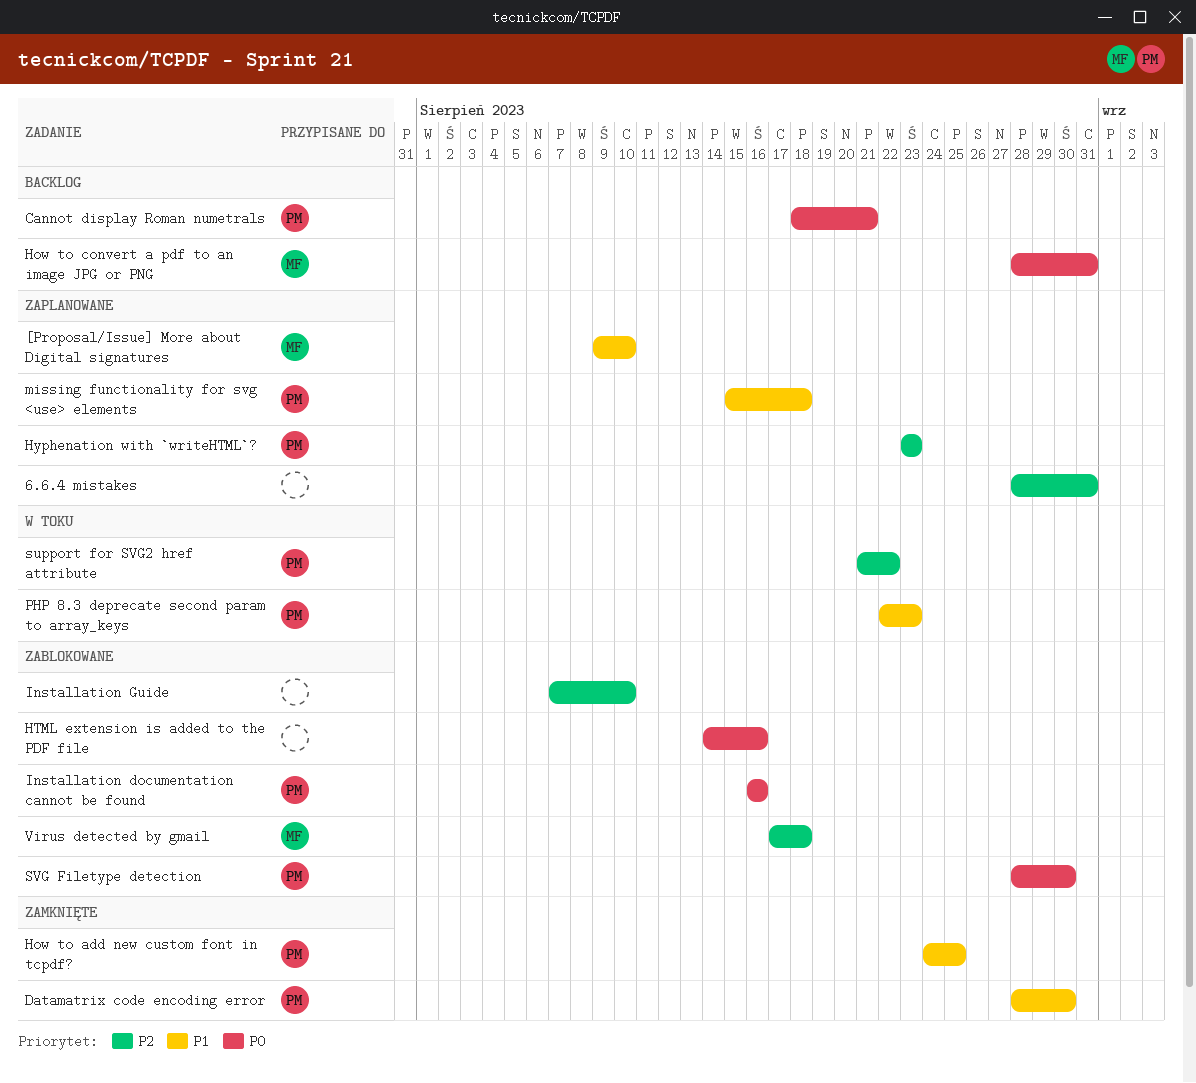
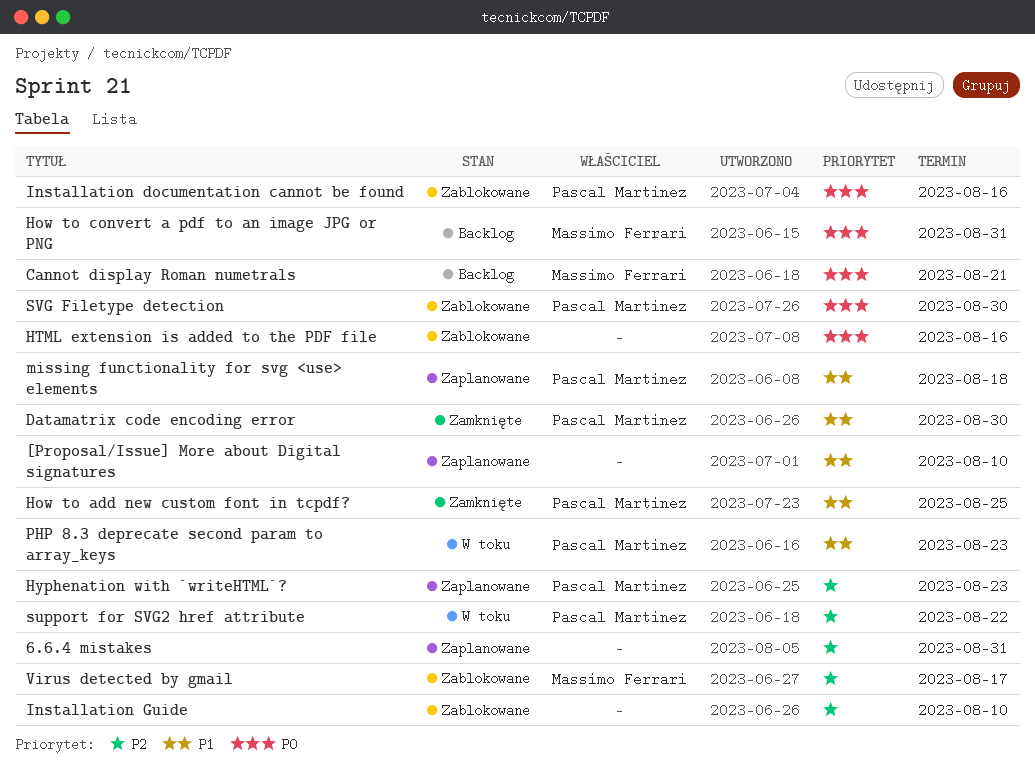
[Proposal/Issue] More about Digital signatures, owner: Massimo Ferrari -> none
Cannot display Roman numetrals, owner: Pascal Martinez -> Massimo Ferrari
Virus detected by gmail, due: Aug 18 -> Aug 17

